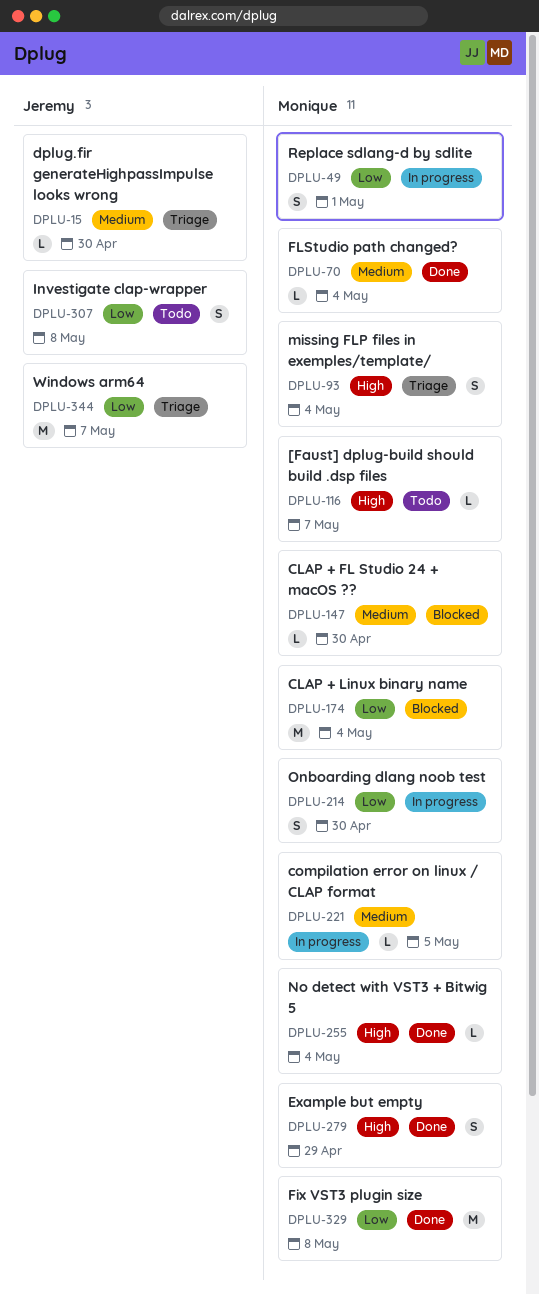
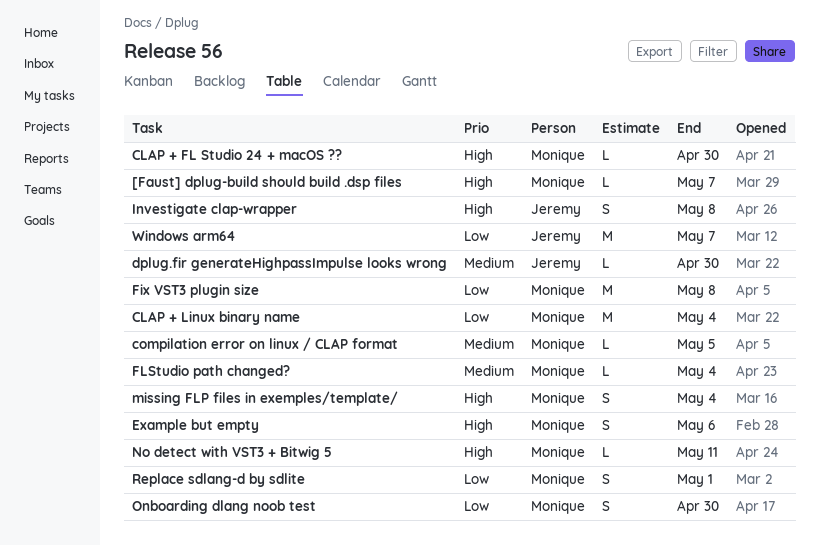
CLAP + FL Studio 24 + macOS ??, priority: Medium -> High
Example but empty, due: Apr 29 -> May 6
Investigate clap-wrapper, priority: Low -> High
No detect with VST3 + Bitwig 5, due: May 4 -> May 11

